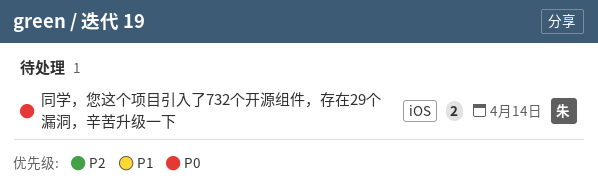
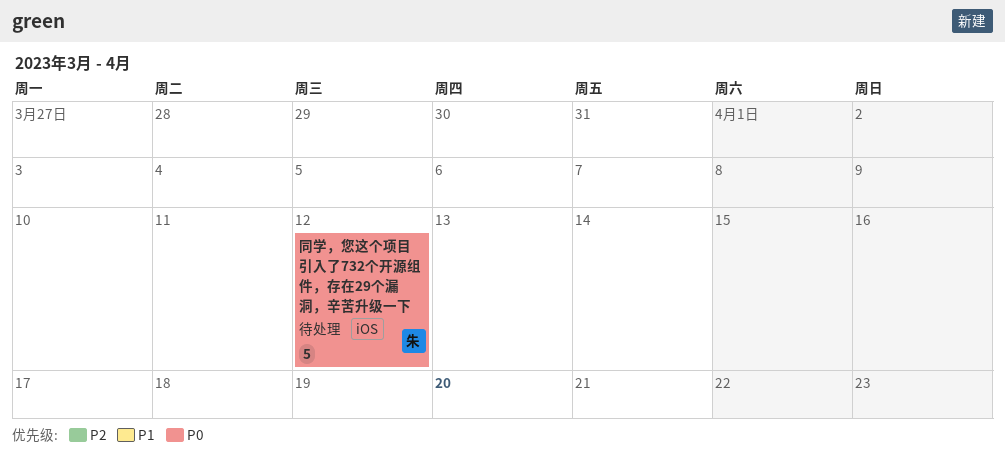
同学，您这个项目引入了732个开源组件，存在29个漏洞，辛苦升级一下, estimate: 2 -> 5
同学，您这个项目引入了732个开源组件，存在29个漏洞，辛苦升级一下, due: Apr 14 -> Apr 12

